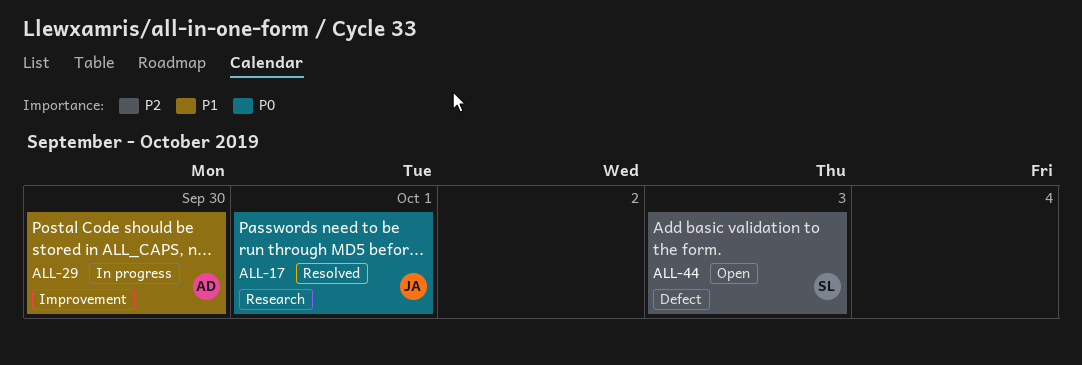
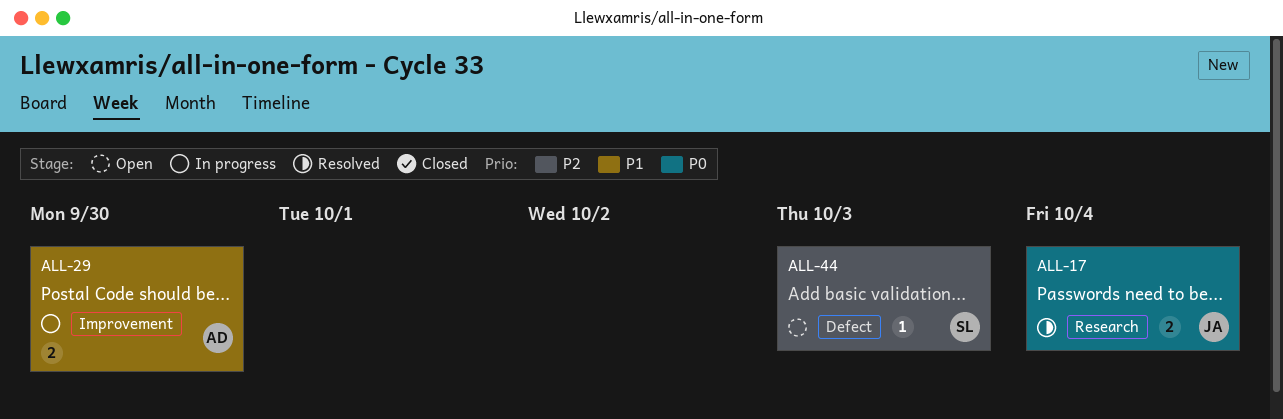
ALL-17, due: Oct 1 -> Oct 4

